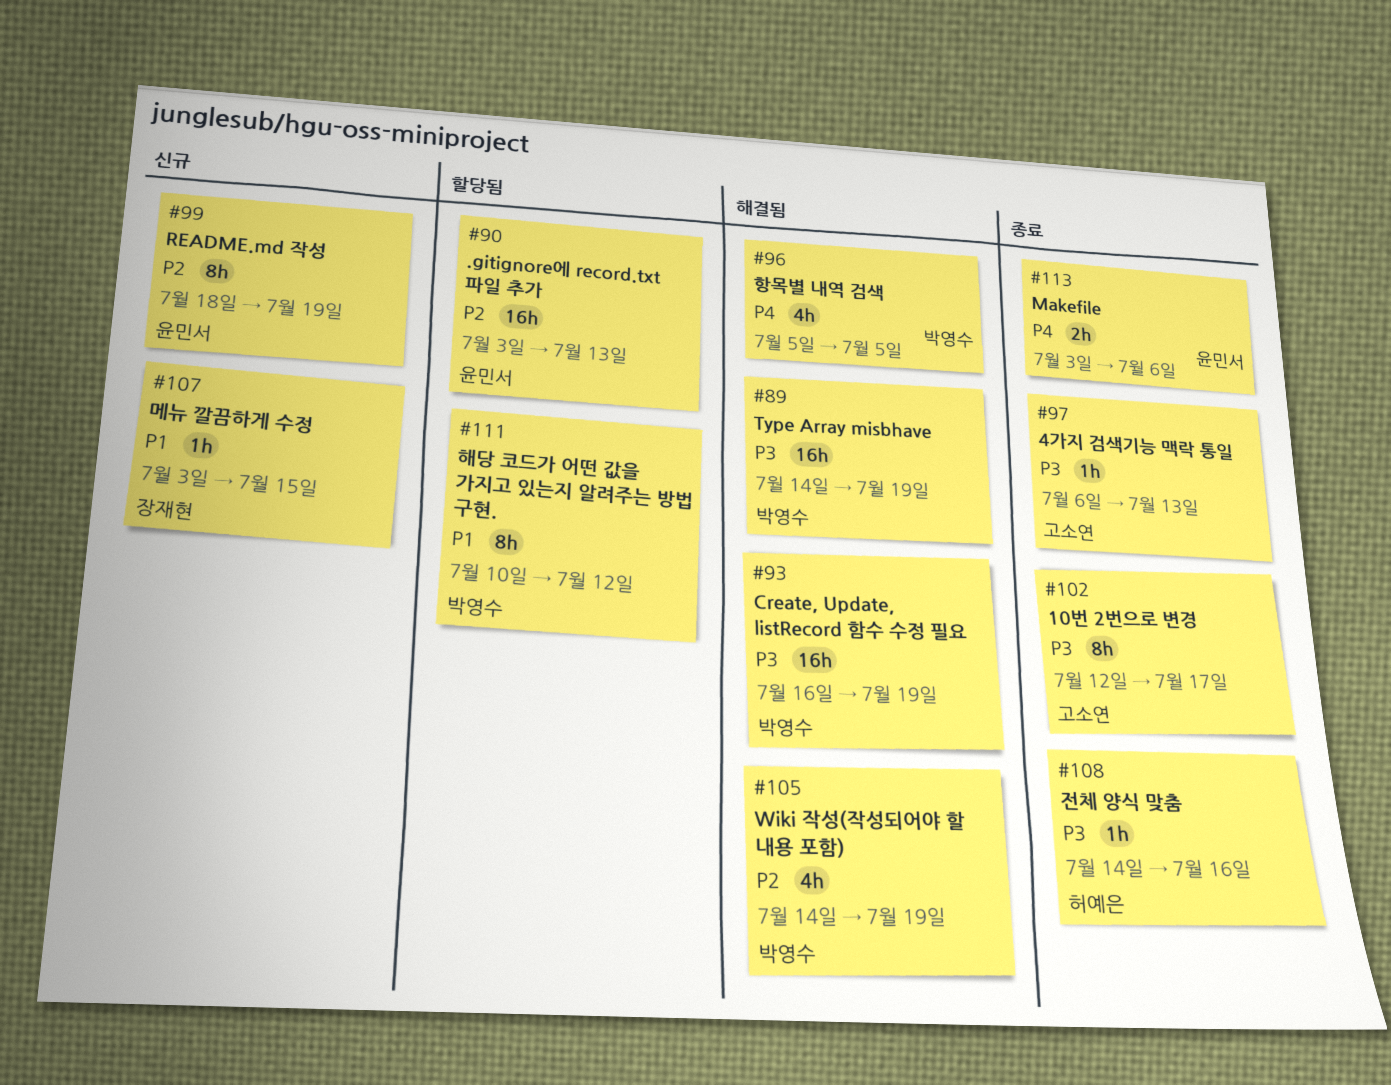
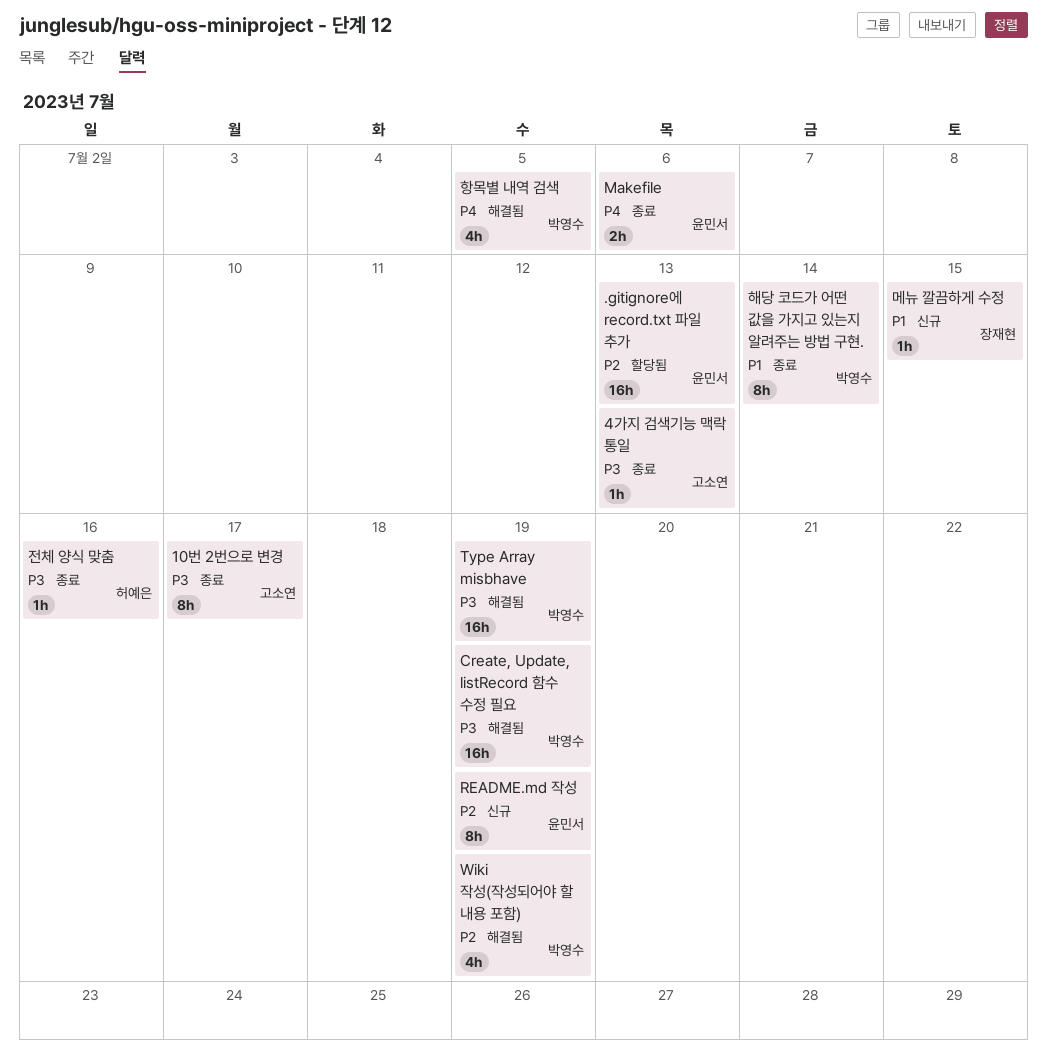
해당 코드가 어떤 값을 가지고 있는지 알려주는 방법 구현., status: 할당됨 -> 종료
해당 코드가 어떤 값을 가지고 있는지 알려주는 방법 구현., due: Jul 12 -> Jul 14

